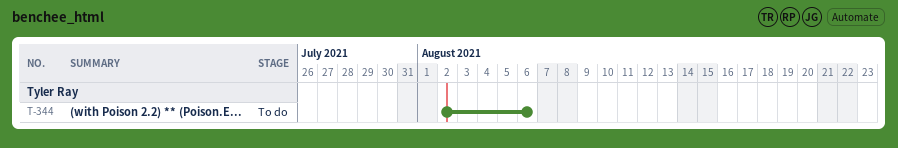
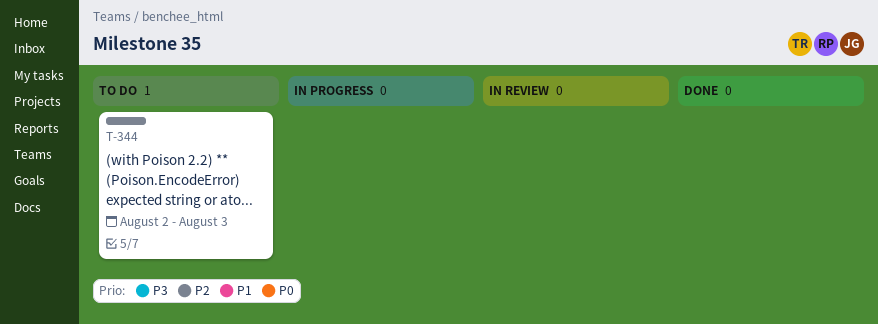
T-344, due: Aug 6 -> Aug 3

